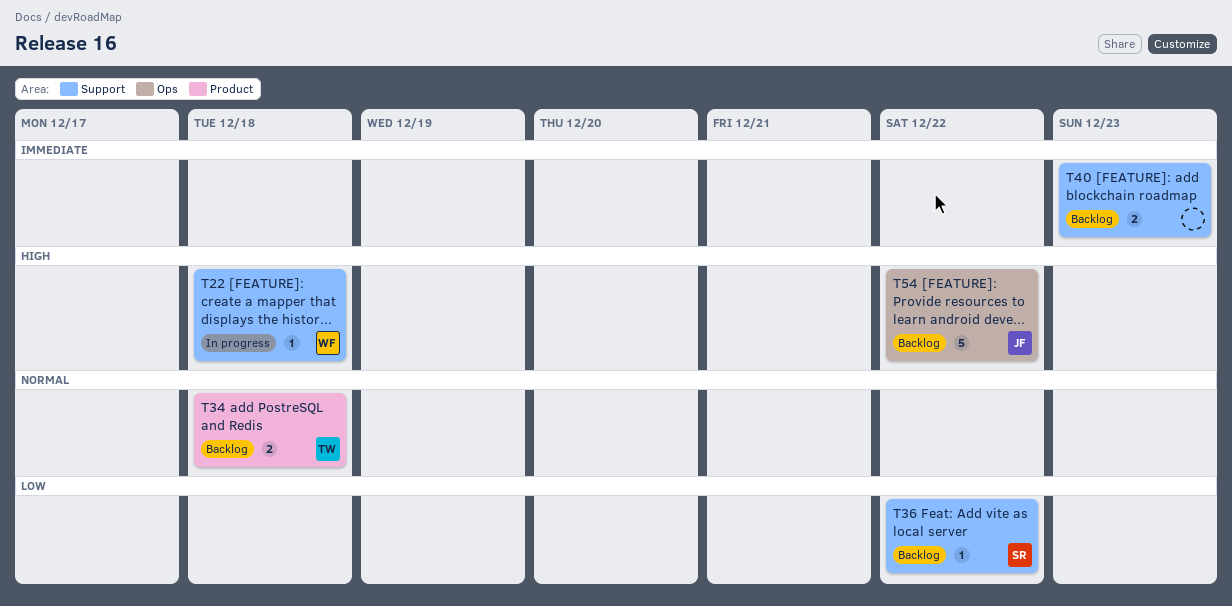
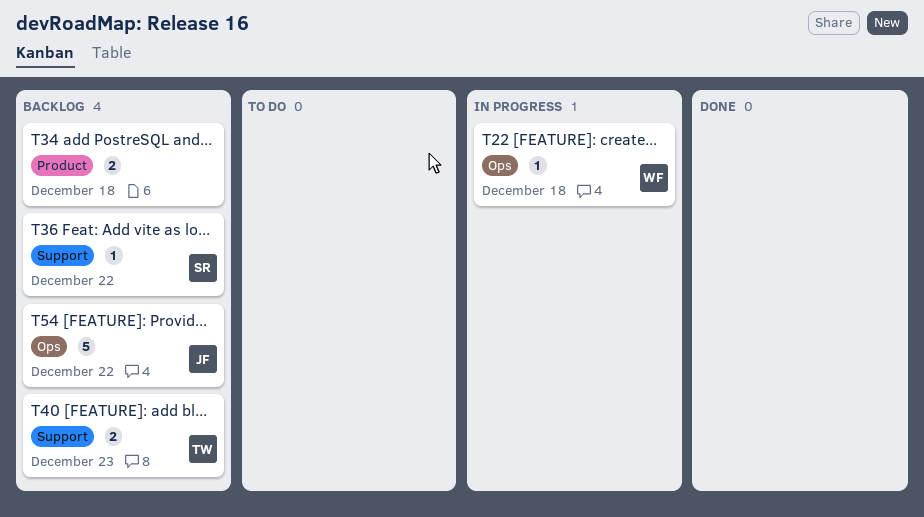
T22, label: Support -> Ops
T34, owner: TW -> none
T40, owner: none -> TW

